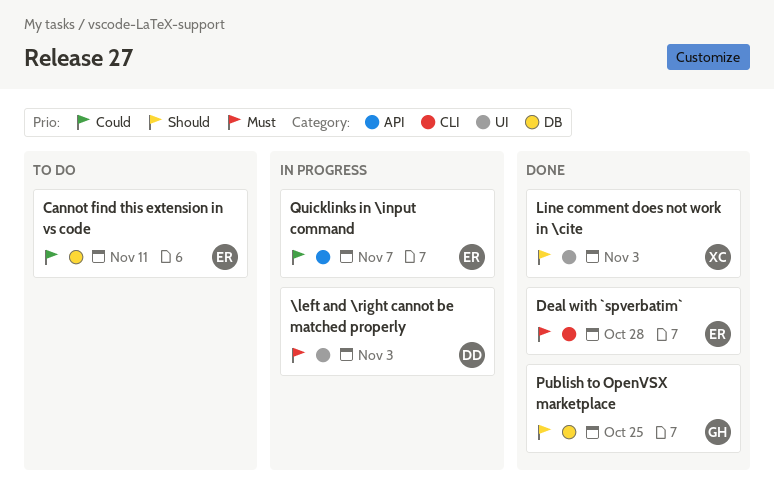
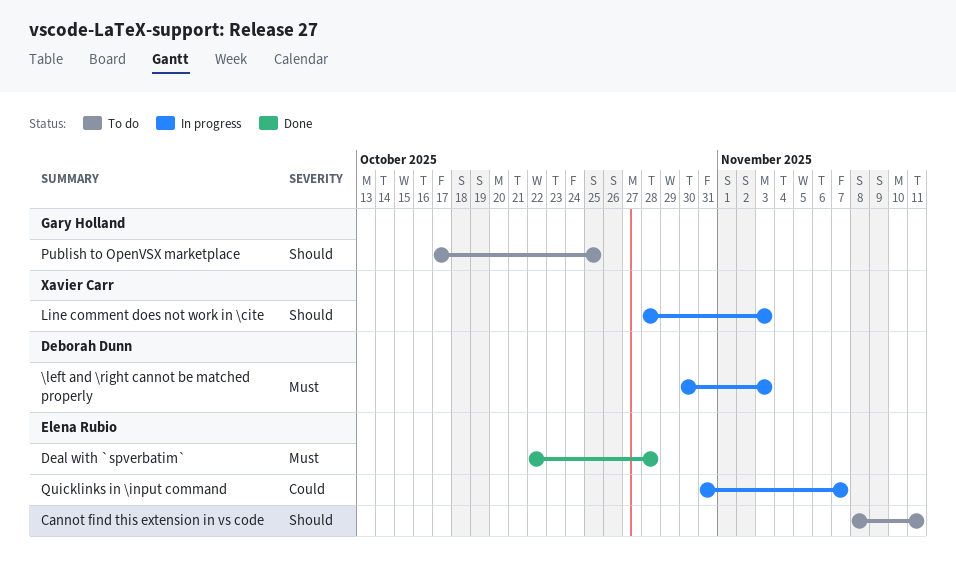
Cannot find this extension in vs code, priority: Could -> Should
Line comment does not work in \cite, status: Done -> In progress
Publish to OpenVSX marketplace, status: Done -> To do

